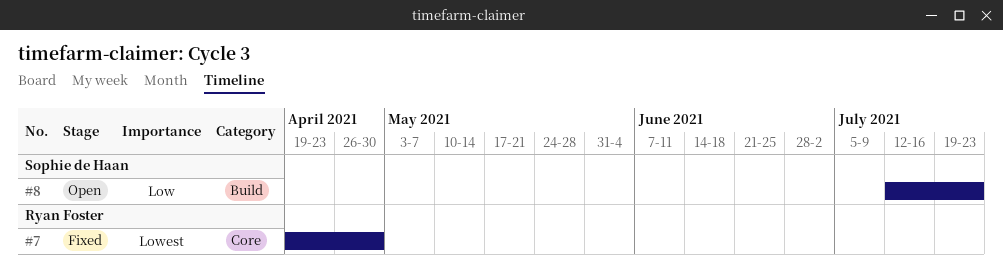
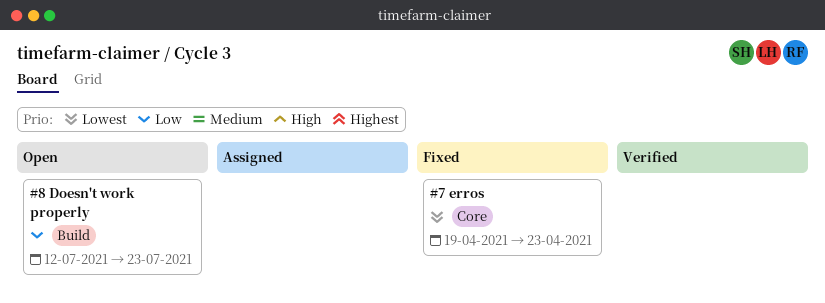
#7, due: Apr 30 -> Apr 23

